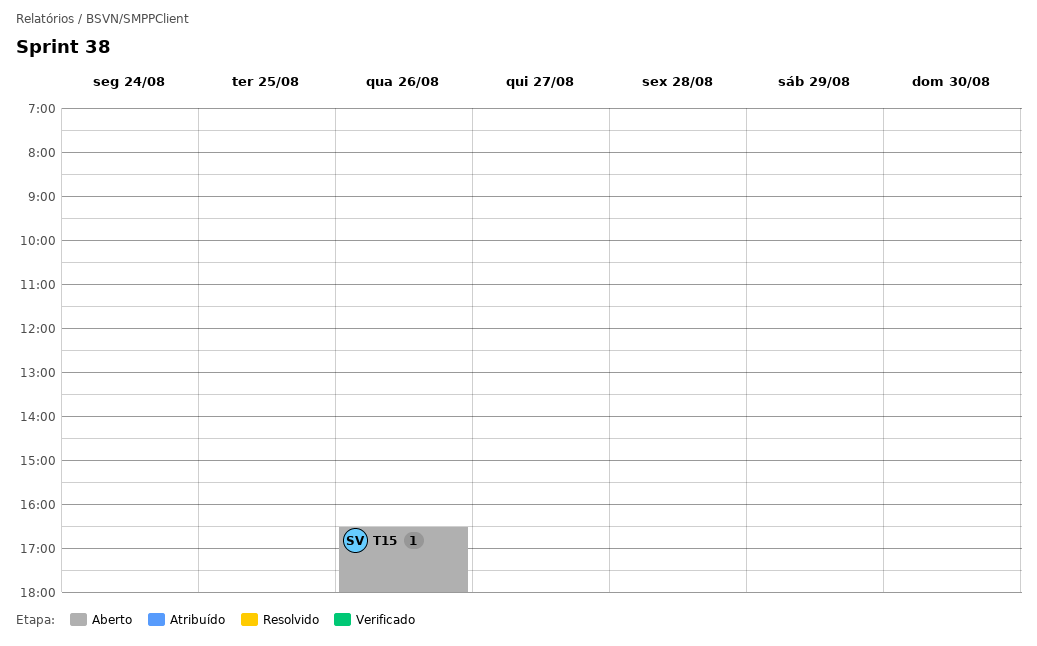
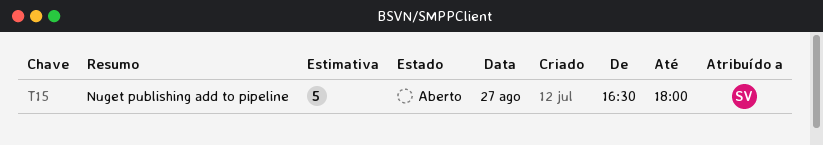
T15, estimate: 1 -> 5
T15, day: Aug 26 -> Aug 27

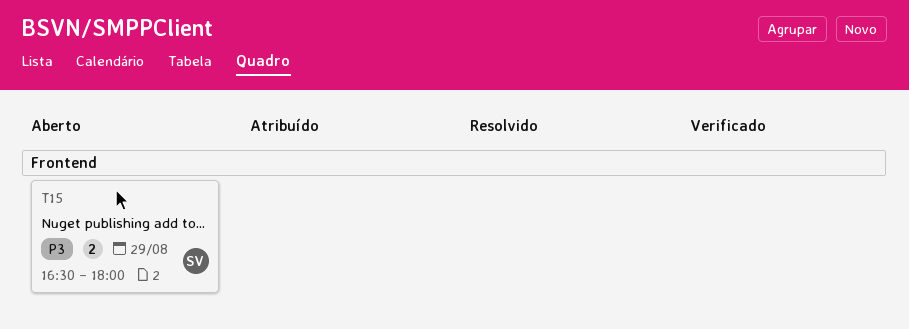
T15, estimate: 5 -> 2
T15, day: Aug 27 -> Aug 29

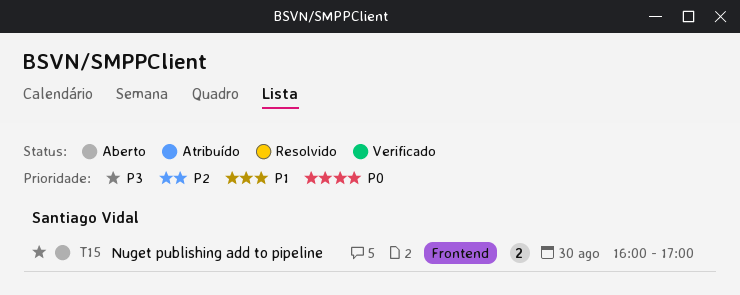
T15, day: Aug 29 -> Aug 30
T15, begins: 16:30 -> 16:00
T15, ends: 18:00 -> 17:00

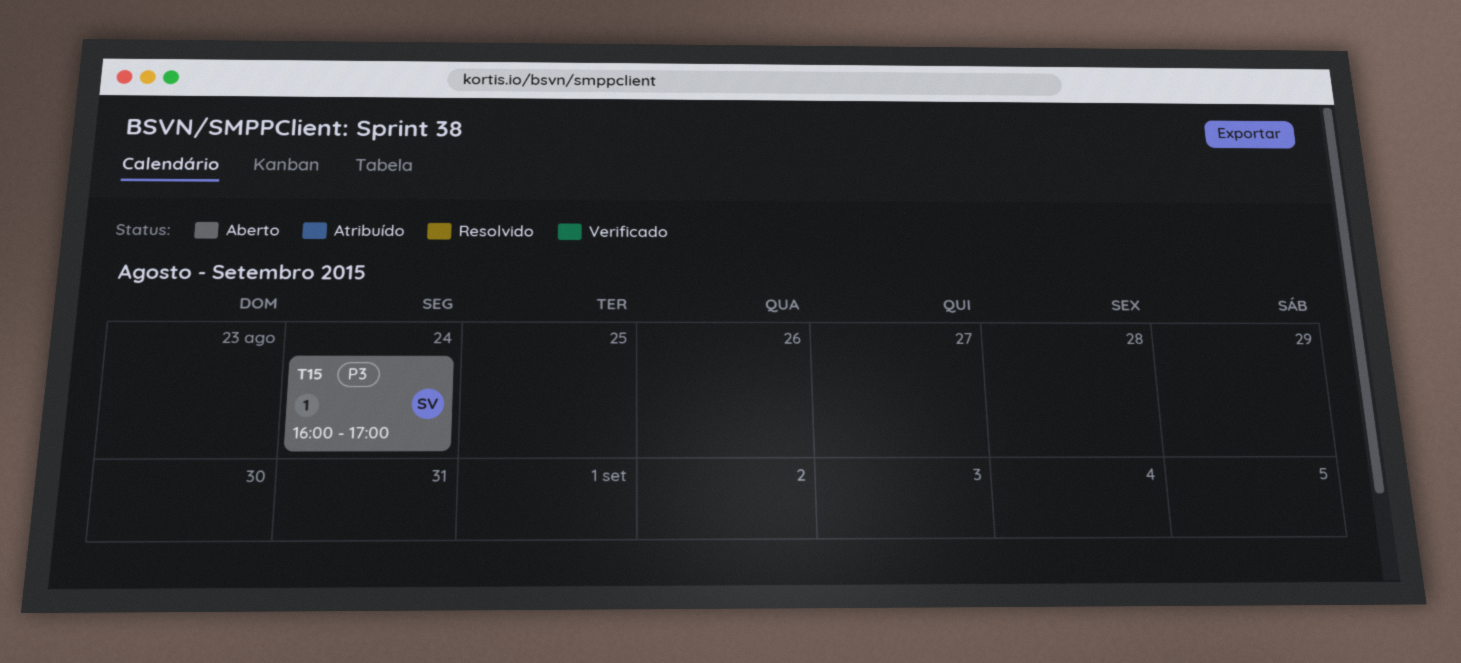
T15, estimate: 2 -> 1
T15, day: Aug 30 -> Aug 24

